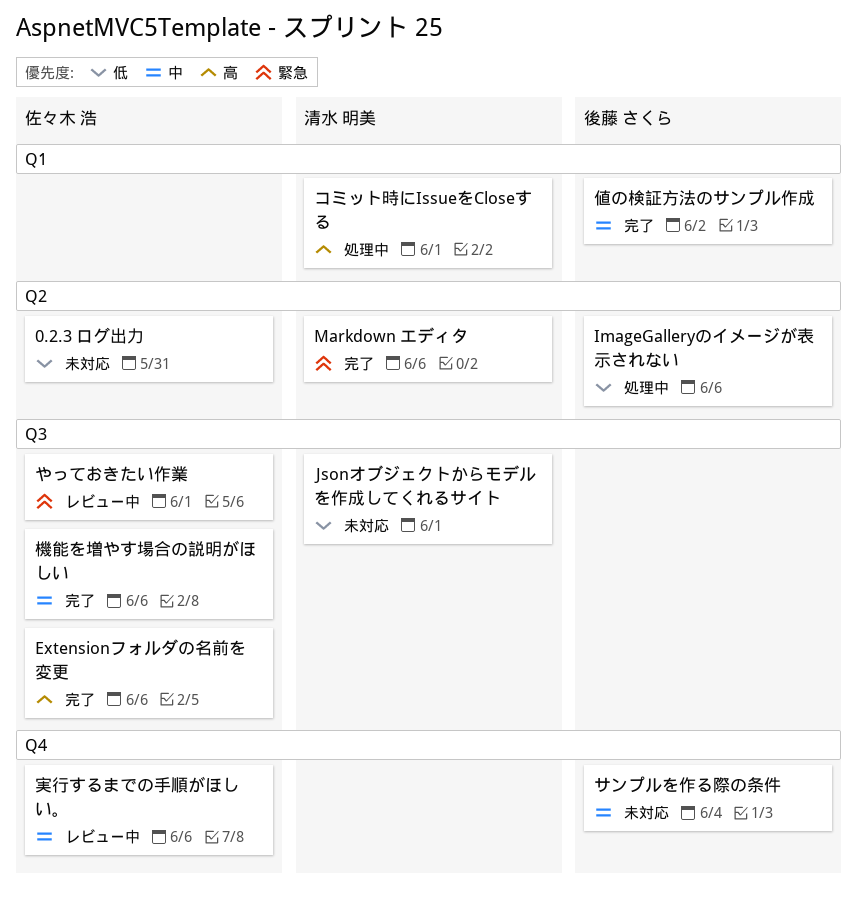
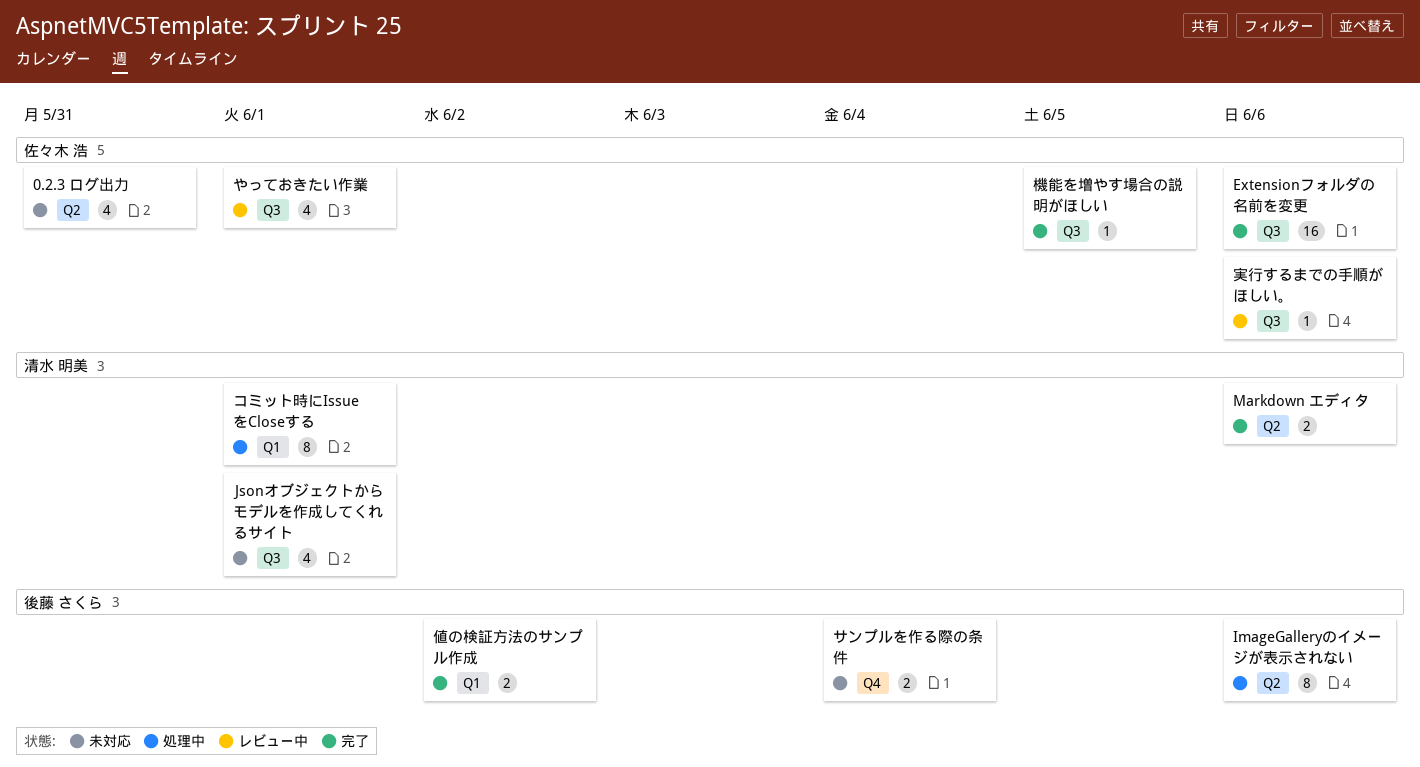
実行するまでの手順がほしい。, label: Q4 -> Q3
機能を増やす場合の説明がほしい, due: Jun 6 -> Jun 5

